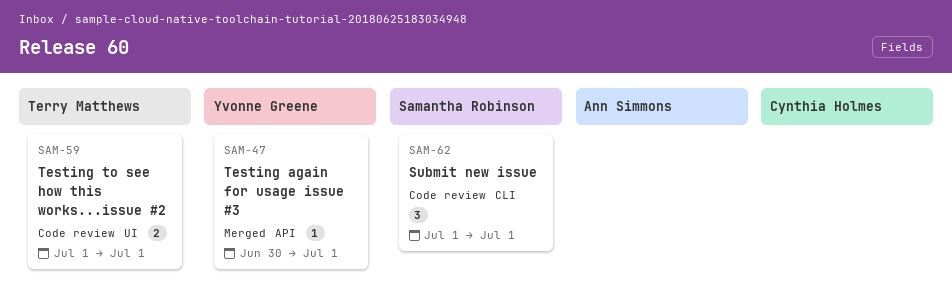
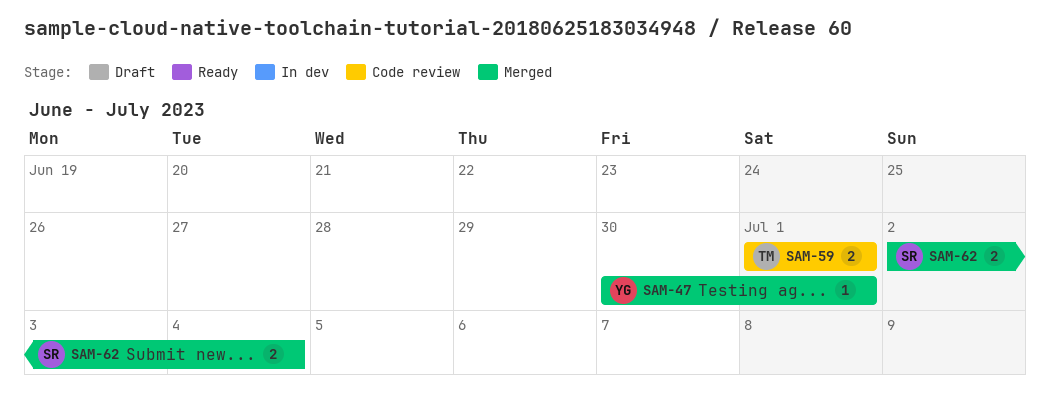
SAM-62, status: Code review -> Merged
SAM-62, estimate: 3 -> 2
SAM-62, start: Jul 1 -> Jul 2
SAM-62, due: Jul 1 -> Jul 4

